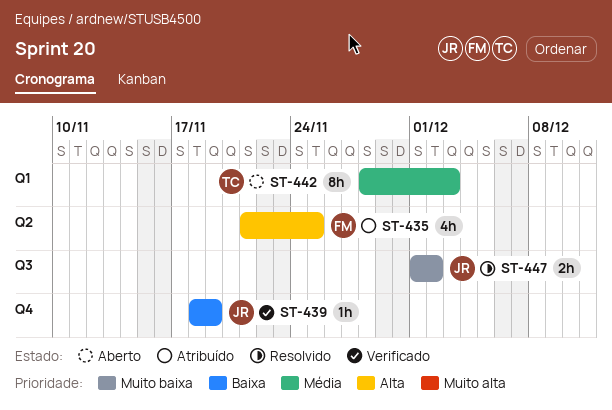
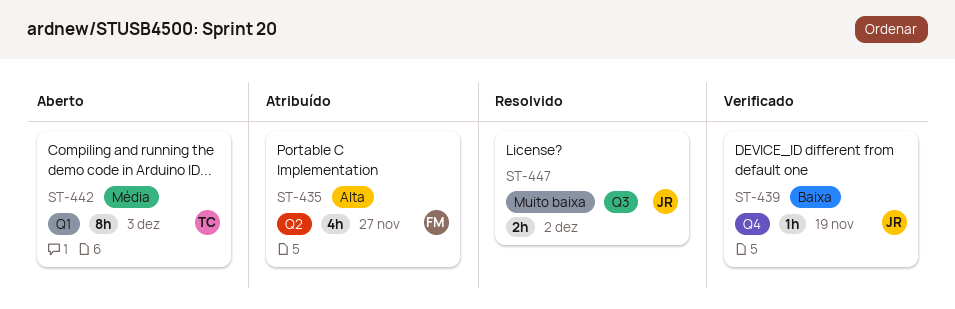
ST-435, due: Nov 25 -> Nov 27

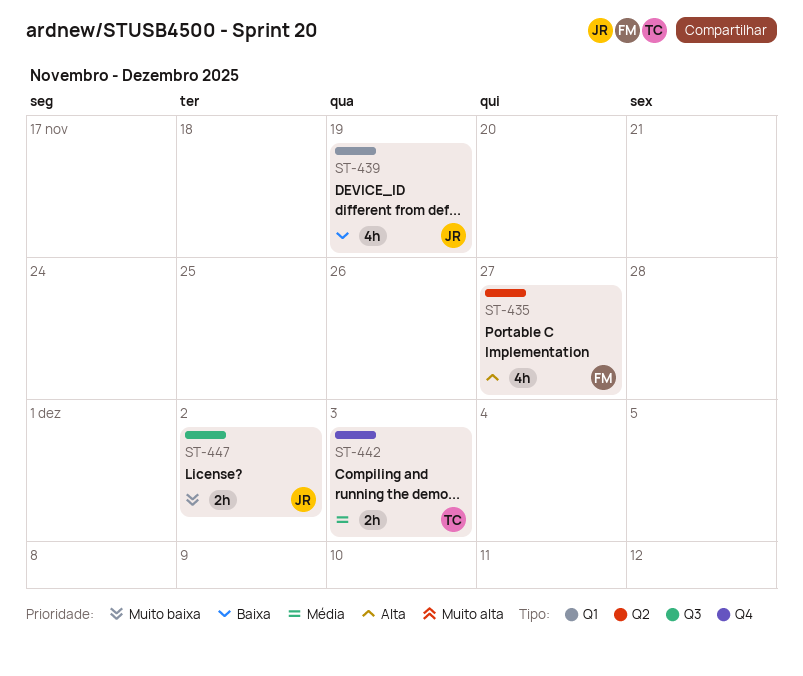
ST-439, label: Q4 -> Q1
ST-439, estimate: 1h -> 4h
ST-442, label: Q1 -> Q4
ST-442, estimate: 8h -> 2h

